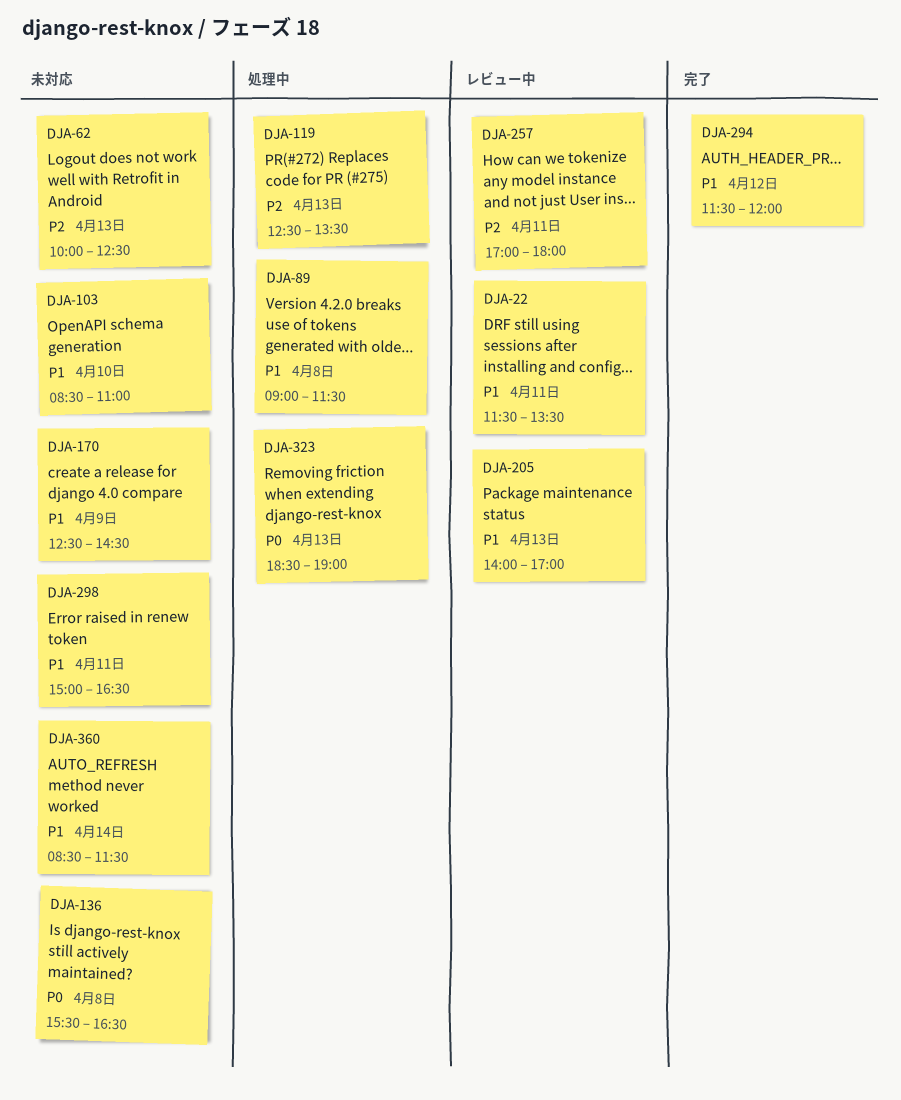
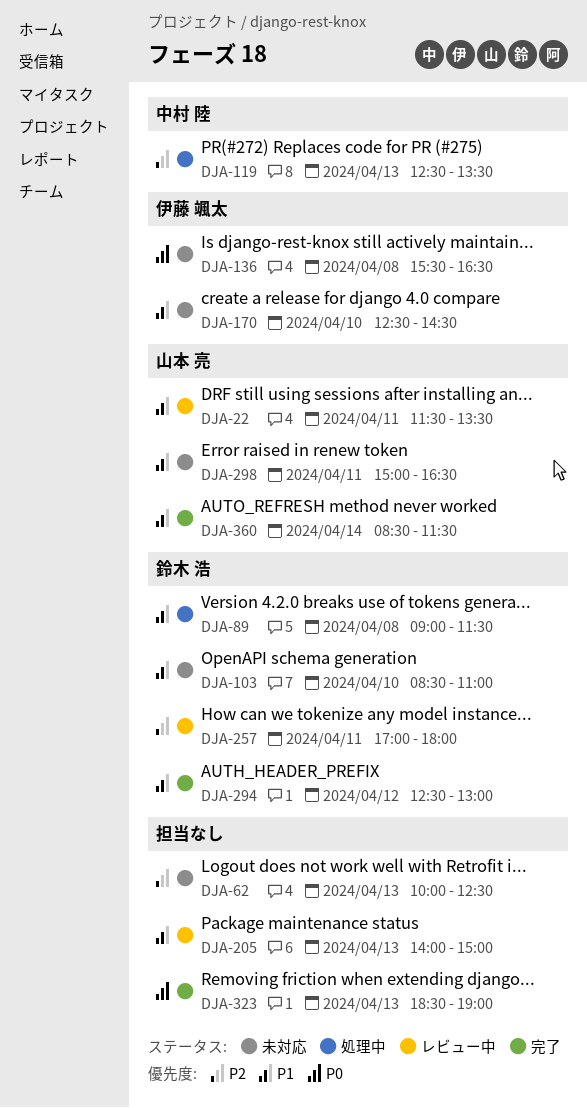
DJA-170, day: Apr 9 -> Apr 10
DJA-205, ends: 17:00 -> 15:00
DJA-294, begins: 11:30 -> 12:30
DJA-294, ends: 12:00 -> 13:00
DJA-323, status: 処理中 -> 完了
DJA-360, status: 未対応 -> 完了

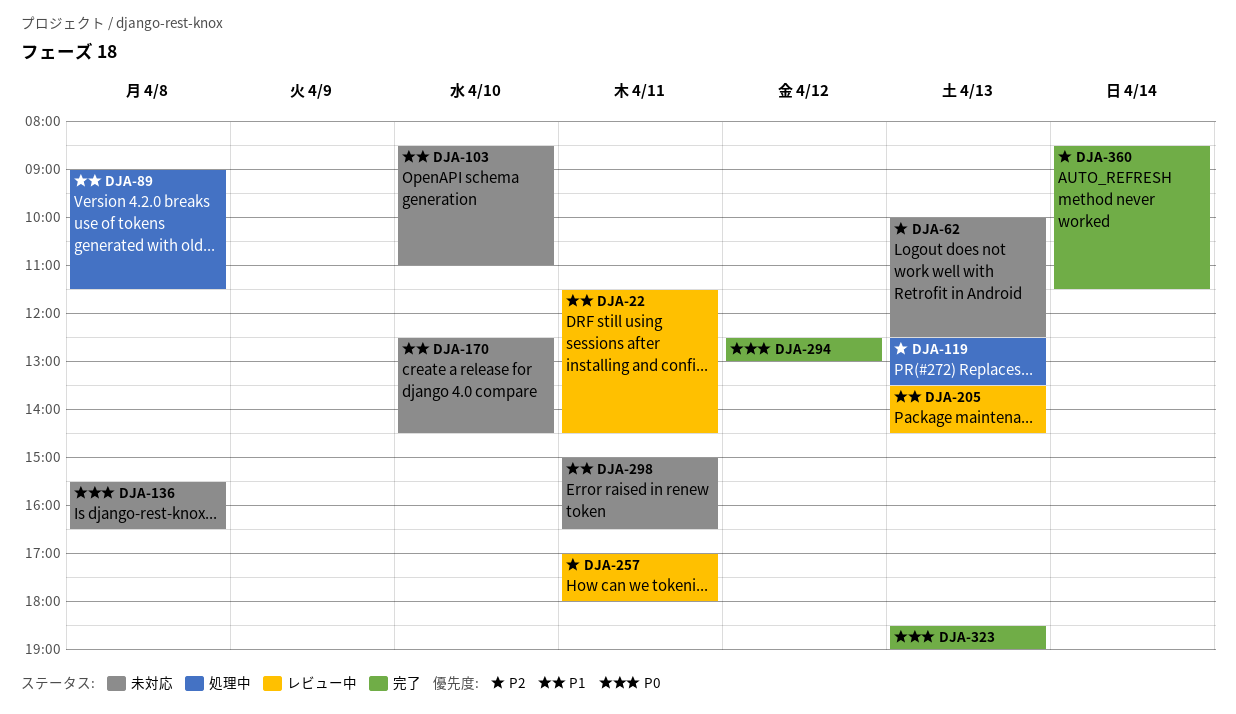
DJA-22, ends: 13:30 -> 14:30
DJA-205, begins: 14:00 -> 13:30
DJA-205, ends: 15:00 -> 14:30
DJA-294, priority: P1 -> P0
DJA-360, priority: P1 -> P2

